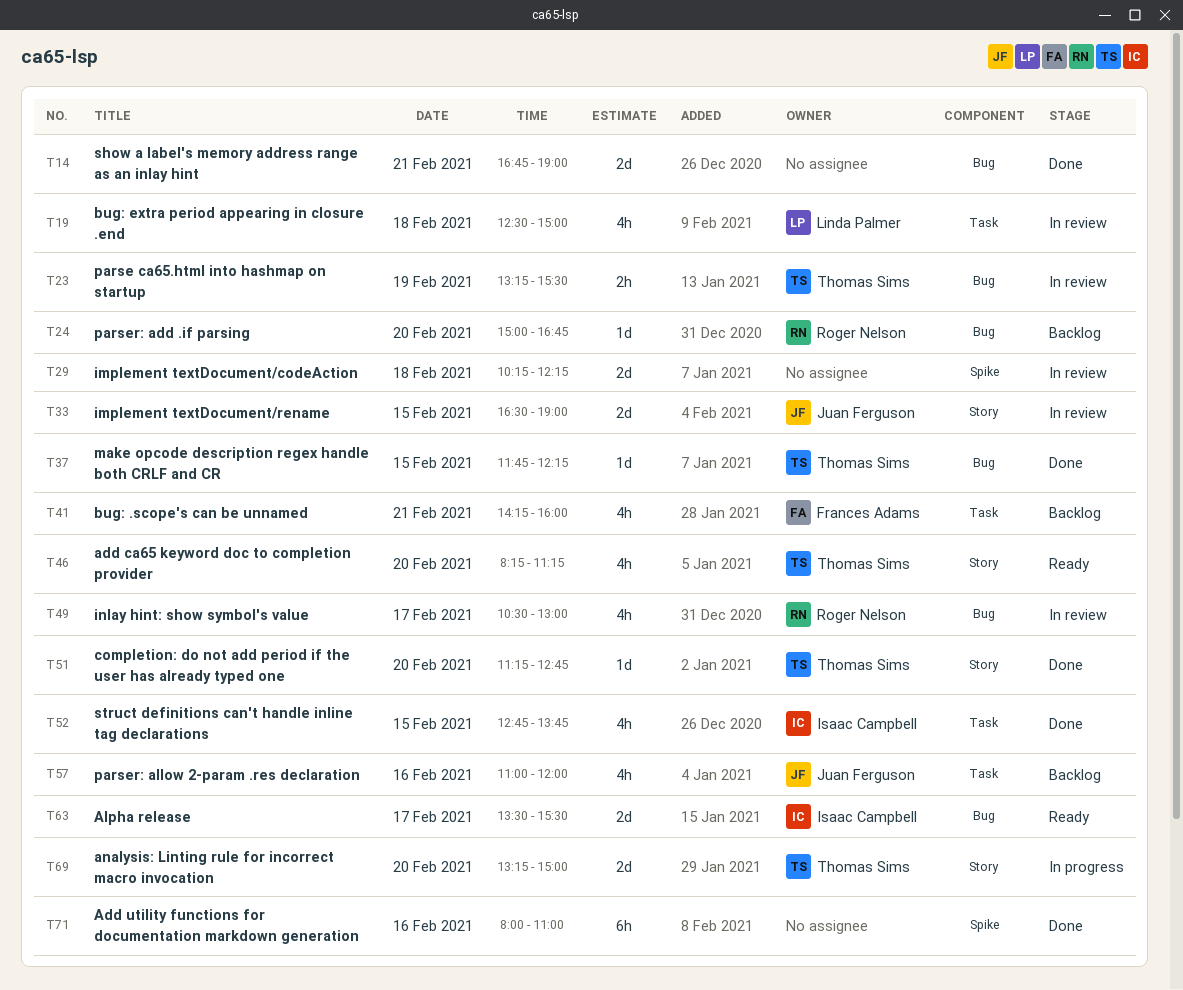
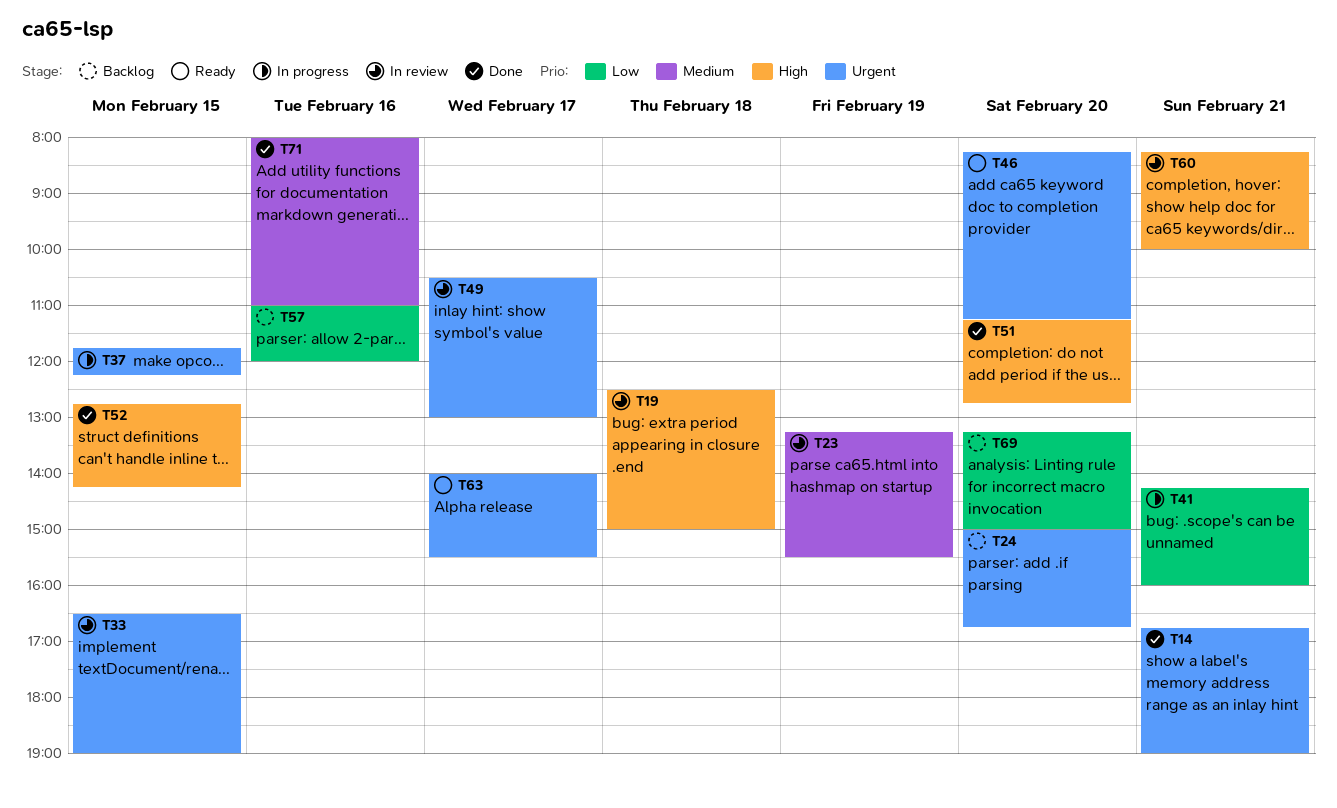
T29: present -> none
T37, status: Done -> In progress
T41, status: Backlog -> In progress
T52, ends: 13:45 -> 14:15
T60: none -> present
T63, begins: 13:30 -> 14:00
T69, status: In progress -> Backlog

